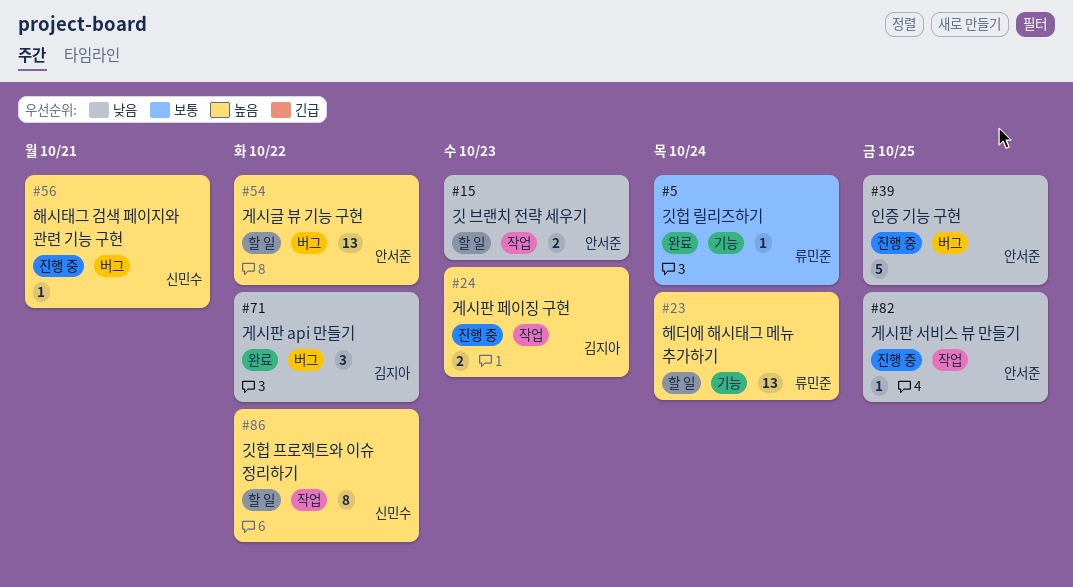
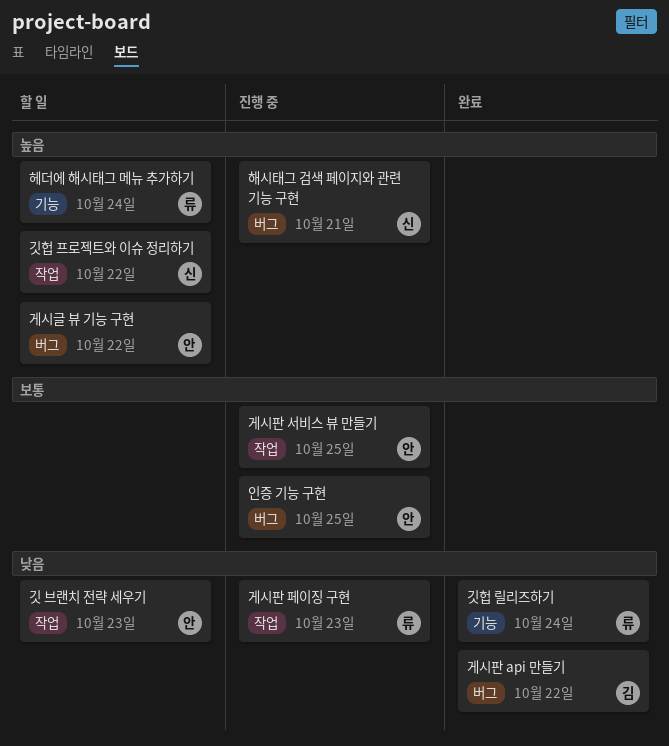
게시판 서비스 뷰 만들기, priority: 낮음 -> 보통
게시판 페이징 구현, owner: 김지아 -> 류민준
게시판 페이징 구현, priority: 높음 -> 낮음
깃헙 릴리즈하기, priority: 보통 -> 낮음
인증 기능 구현, priority: 낮음 -> 보통

